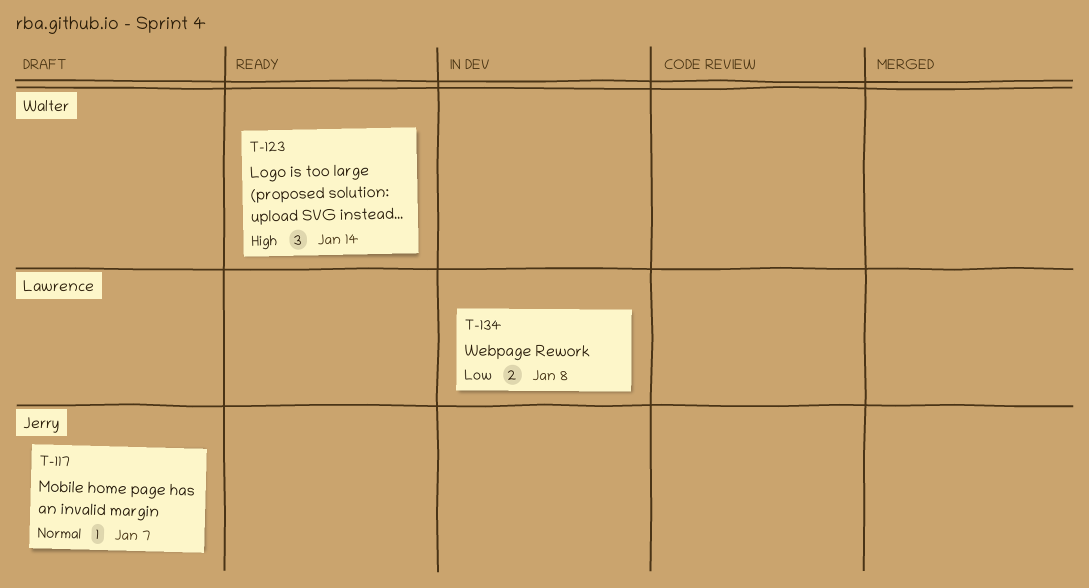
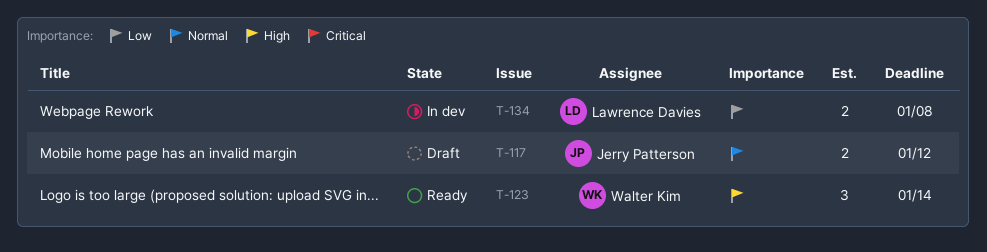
T-117, estimate: 1 -> 2
T-117, due: Jan 7 -> Jan 12

